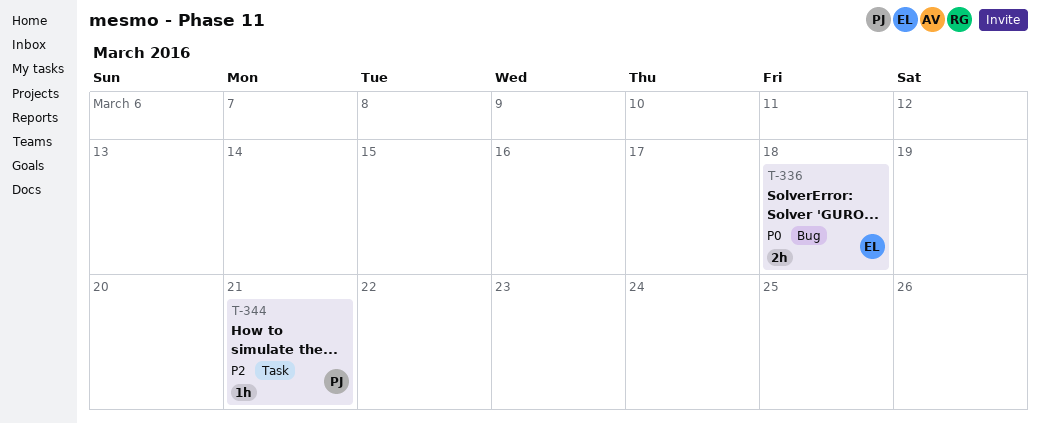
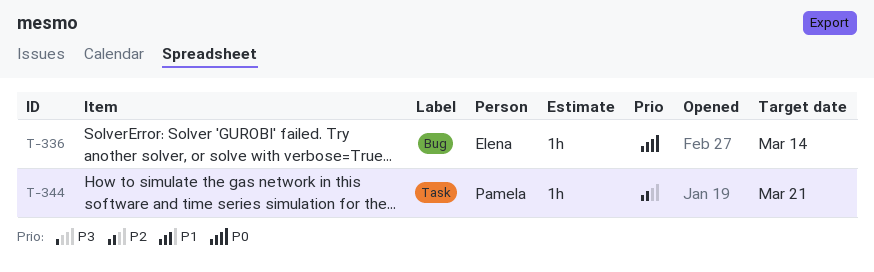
T-336, estimate: 2h -> 1h
T-336, due: Mar 18 -> Mar 14

